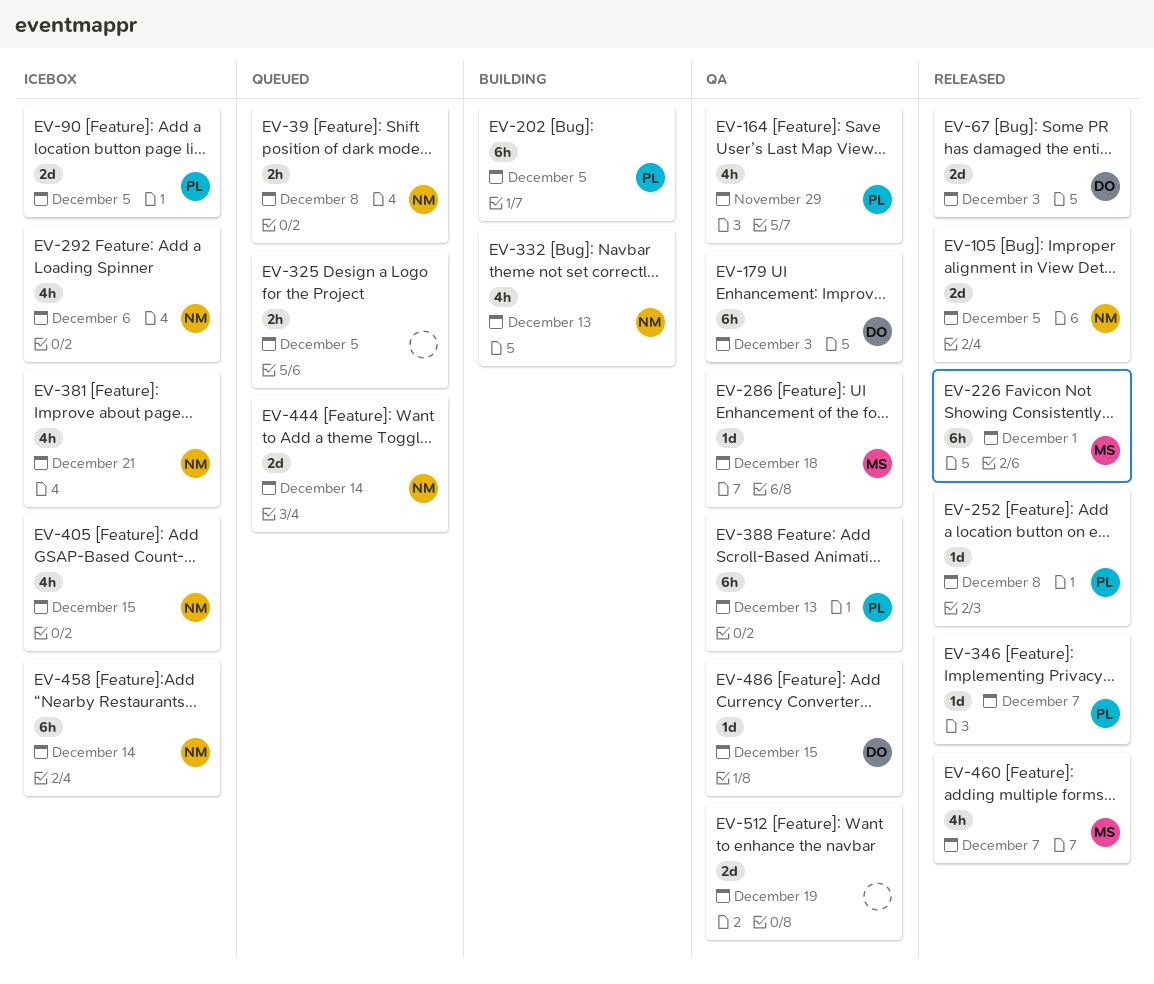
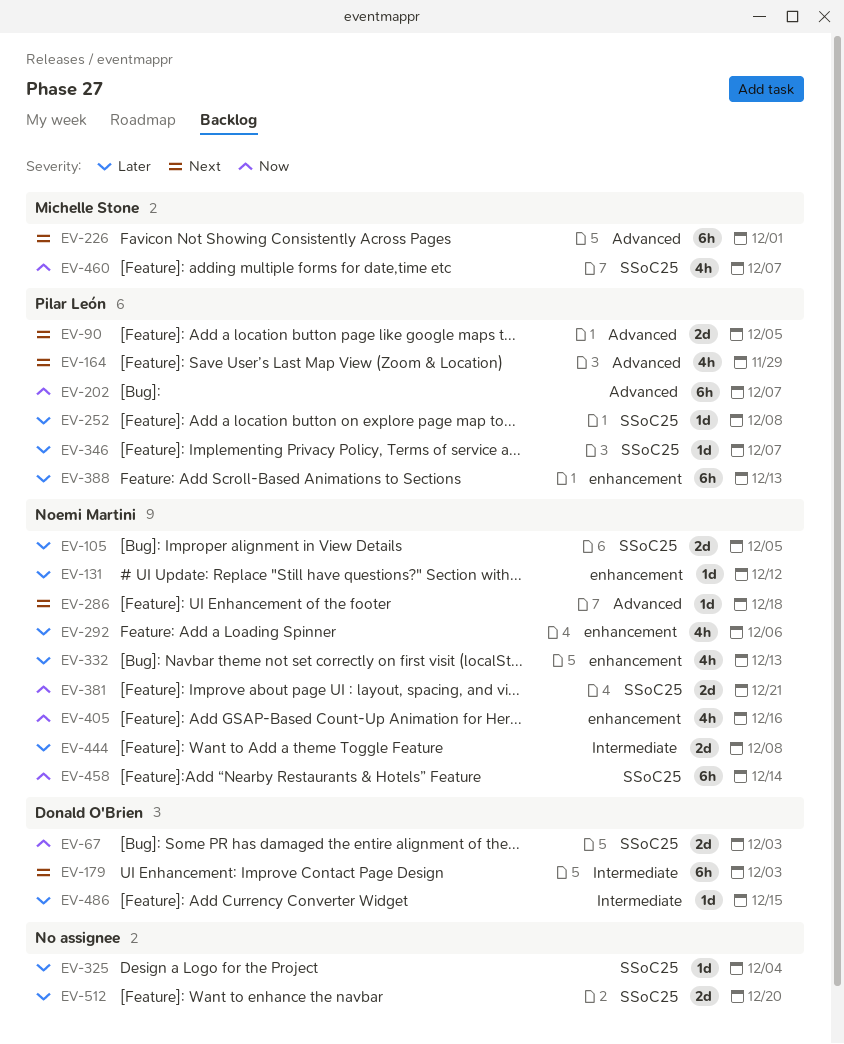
EV-39: present -> none
EV-131: none -> present
EV-202, due: Dec 5 -> Dec 7
EV-286, owner: Michelle Stone -> Noemi Martini
EV-325, estimate: 2h -> 1d
EV-325, due: Dec 5 -> Dec 4
EV-381, estimate: 4h -> 2d
EV-405, due: Dec 15 -> Dec 16
EV-444, due: Dec 14 -> Dec 8
EV-512, due: Dec 19 -> Dec 20

